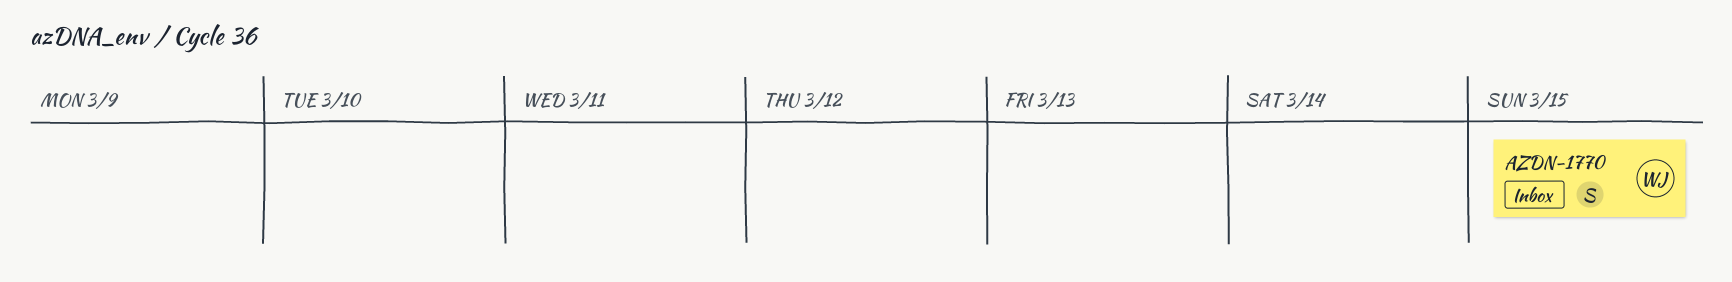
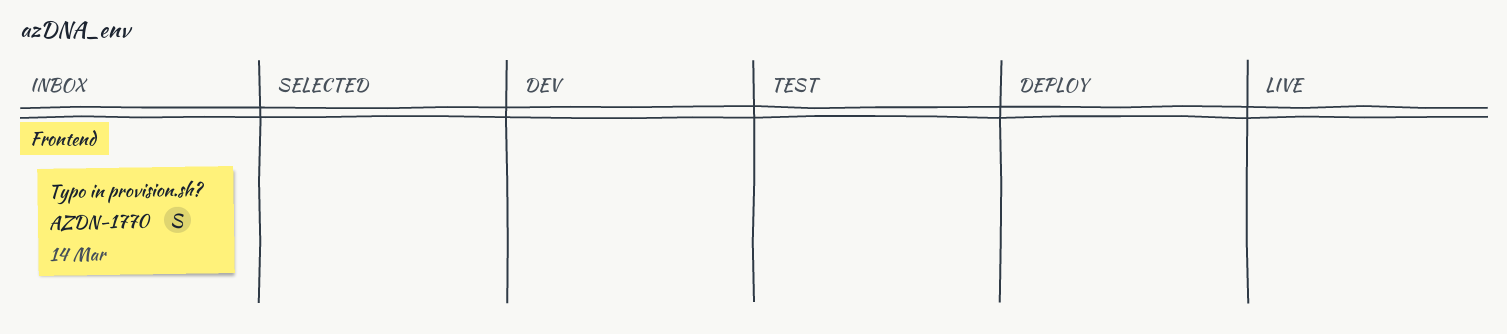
AZDN-1770, due: Mar 15 -> Mar 14

